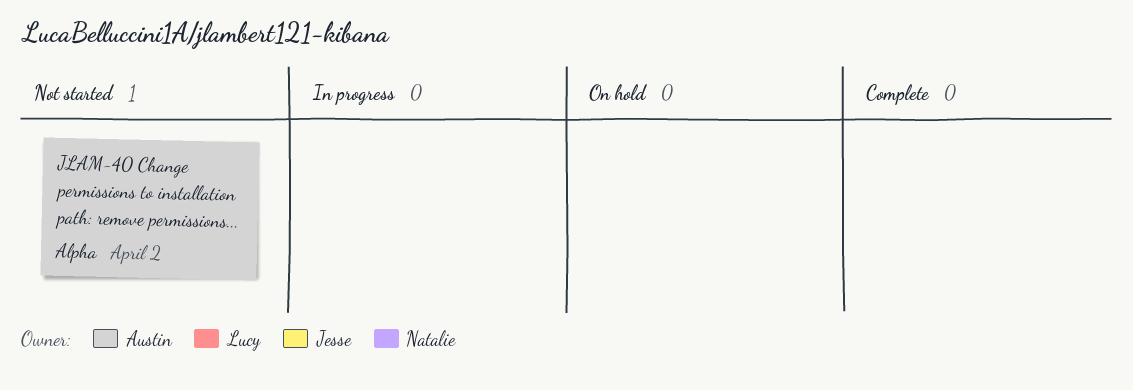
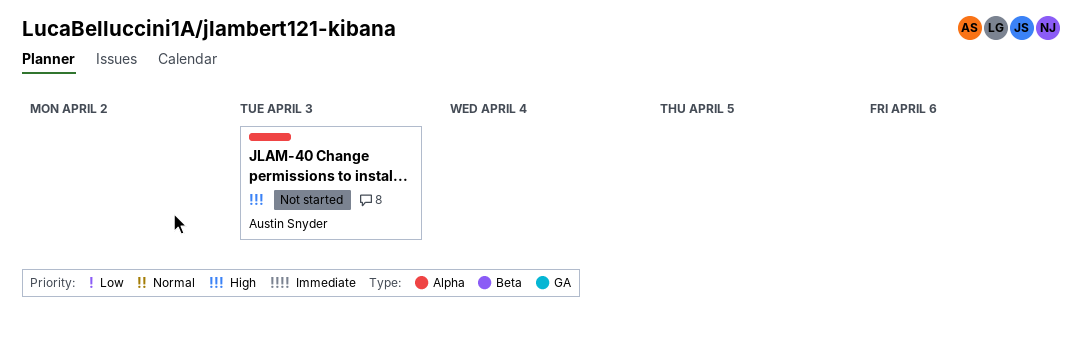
JLAM-40, due: Apr 2 -> Apr 3

